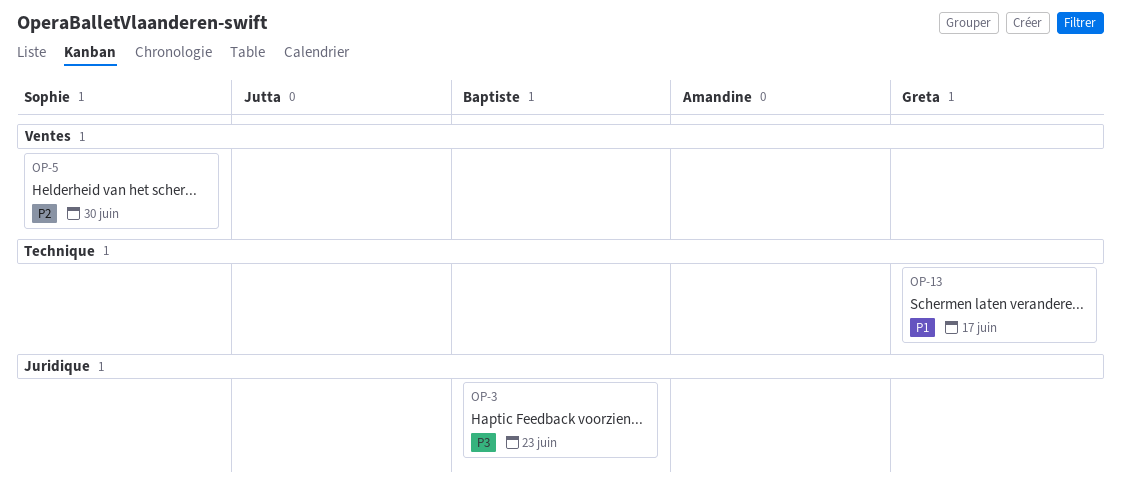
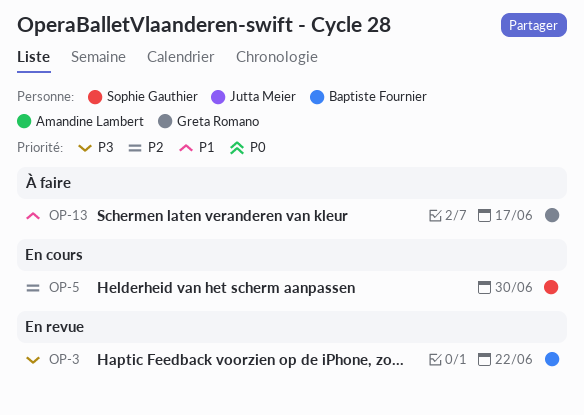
OP-3, due: Jun 23 -> Jun 22

